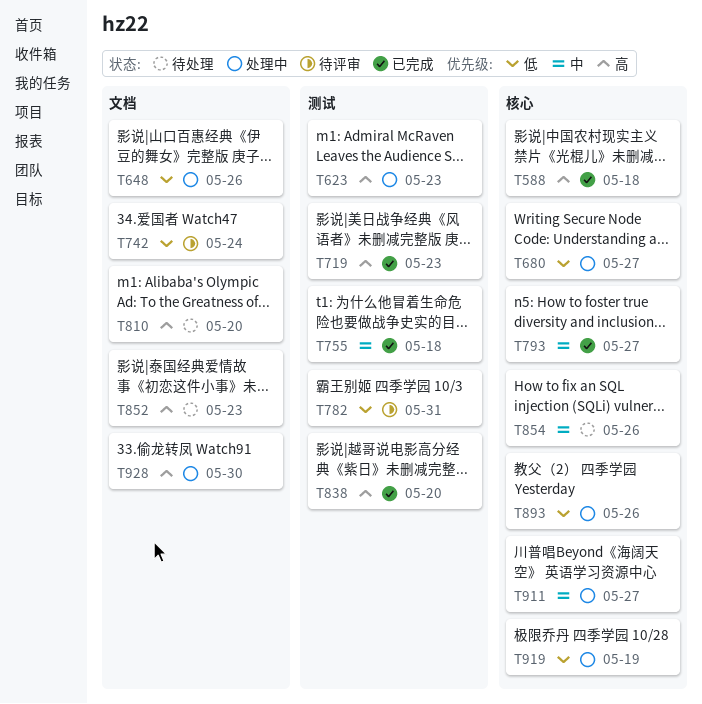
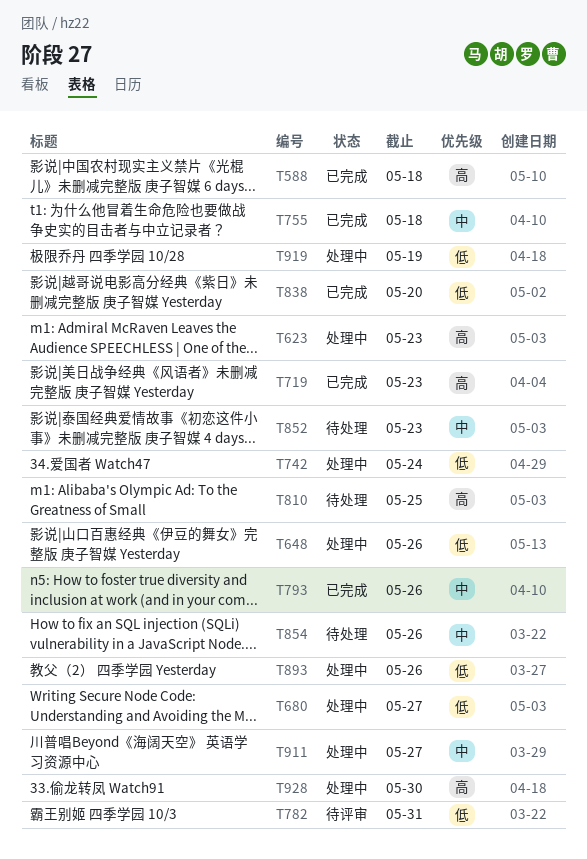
T742, status: 待评审 -> 处理中
T793, due: May 27 -> May 26
T810, due: May 20 -> May 25
T838, priority: 高 -> 低
T852, priority: 高 -> 中

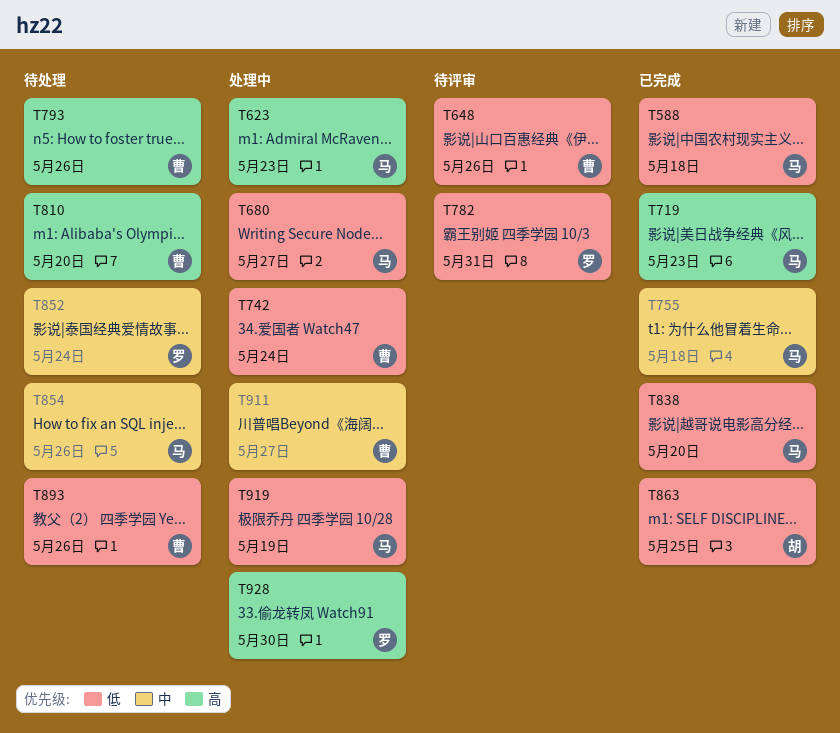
T588, priority: 高 -> 低
T648, status: 处理中 -> 待评审
T793, status: 已完成 -> 待处理
T793, priority: 中 -> 高
T810, due: May 25 -> May 20
T852, due: May 23 -> May 24
T863: none -> present
T893, status: 处理中 -> 待处理

